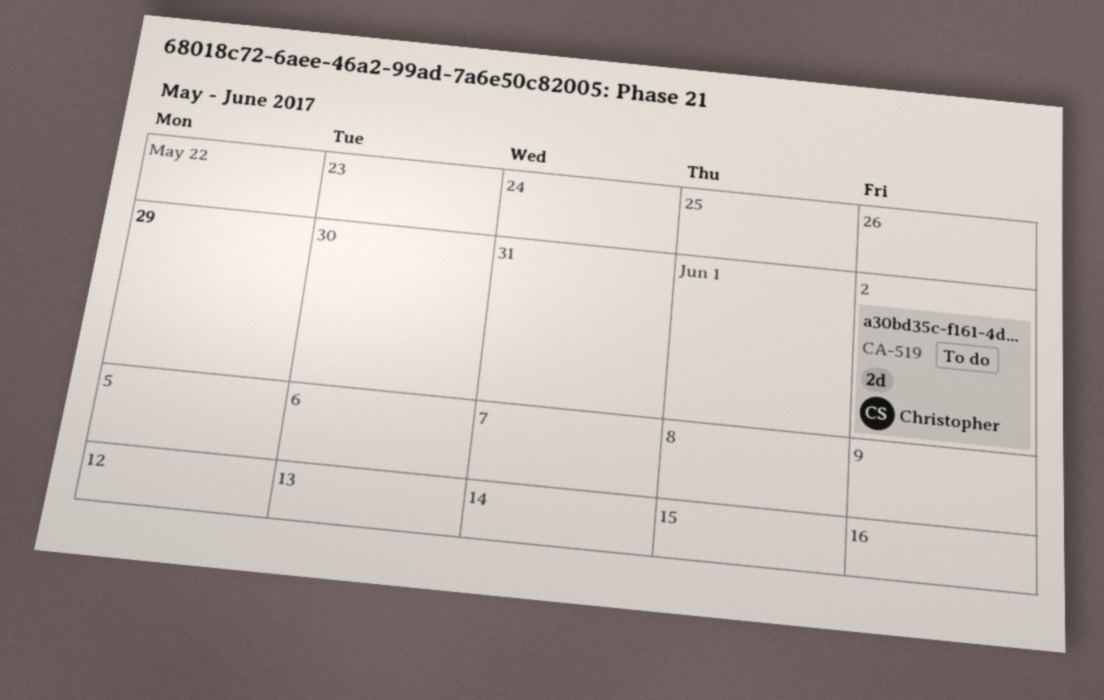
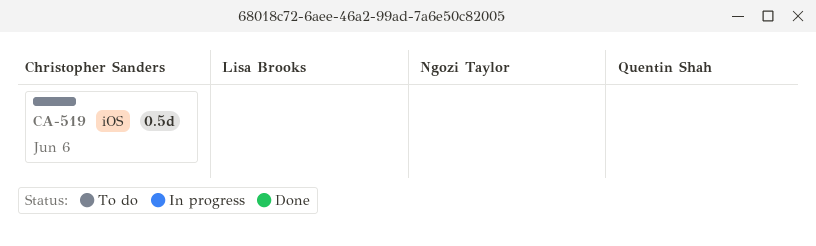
CA-519, estimate: 2d -> 0.5d
CA-519, due: Jun 2 -> Jun 6

